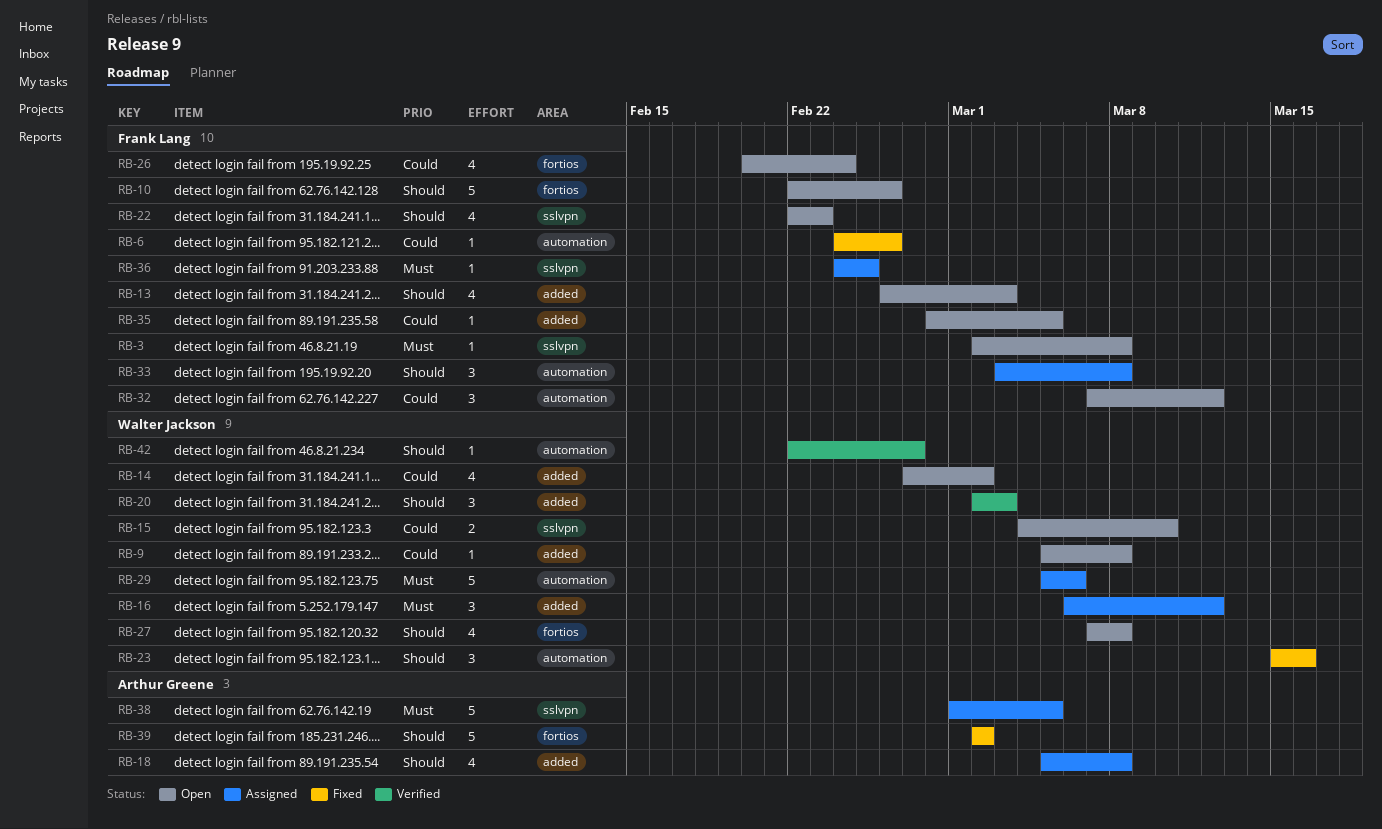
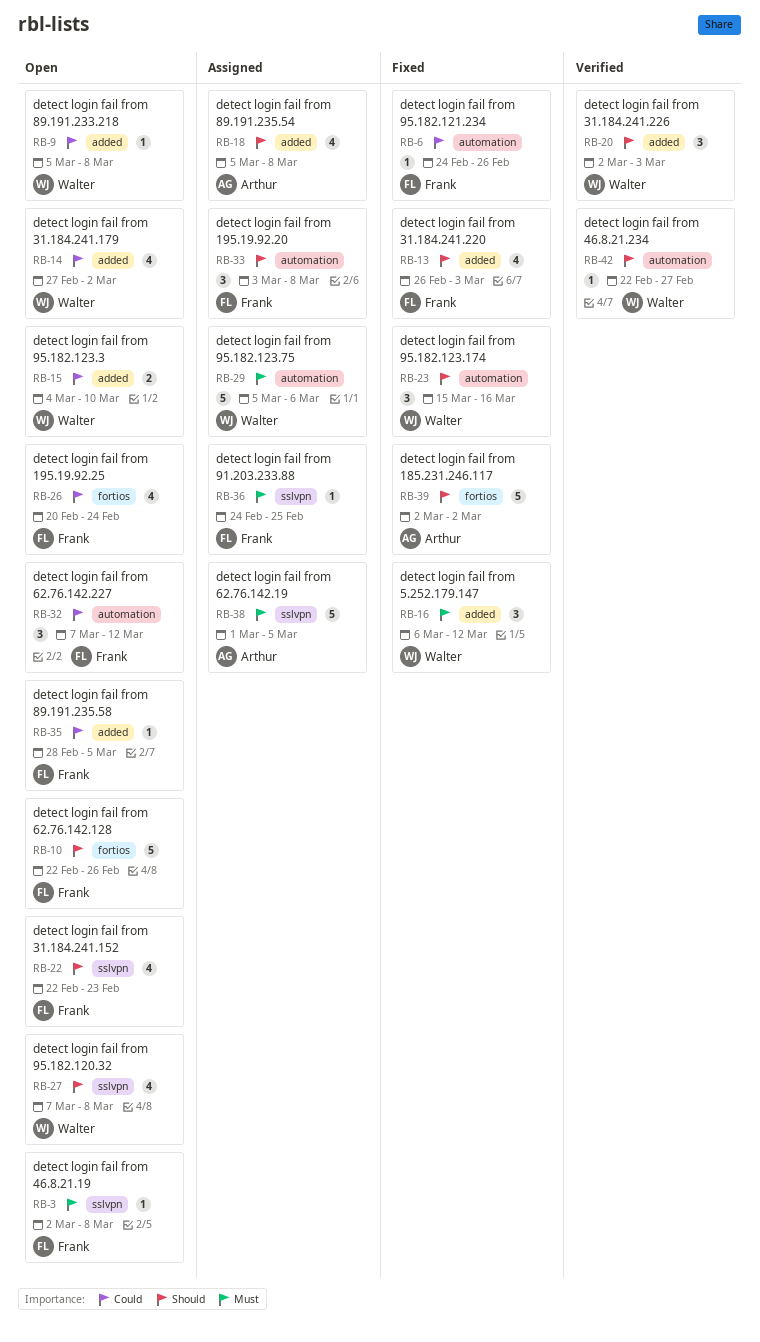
RB-13, status: Open -> Fixed
RB-15, label: sslvpn -> added
RB-16, status: Assigned -> Fixed
RB-27, label: fortios -> sslvpn

